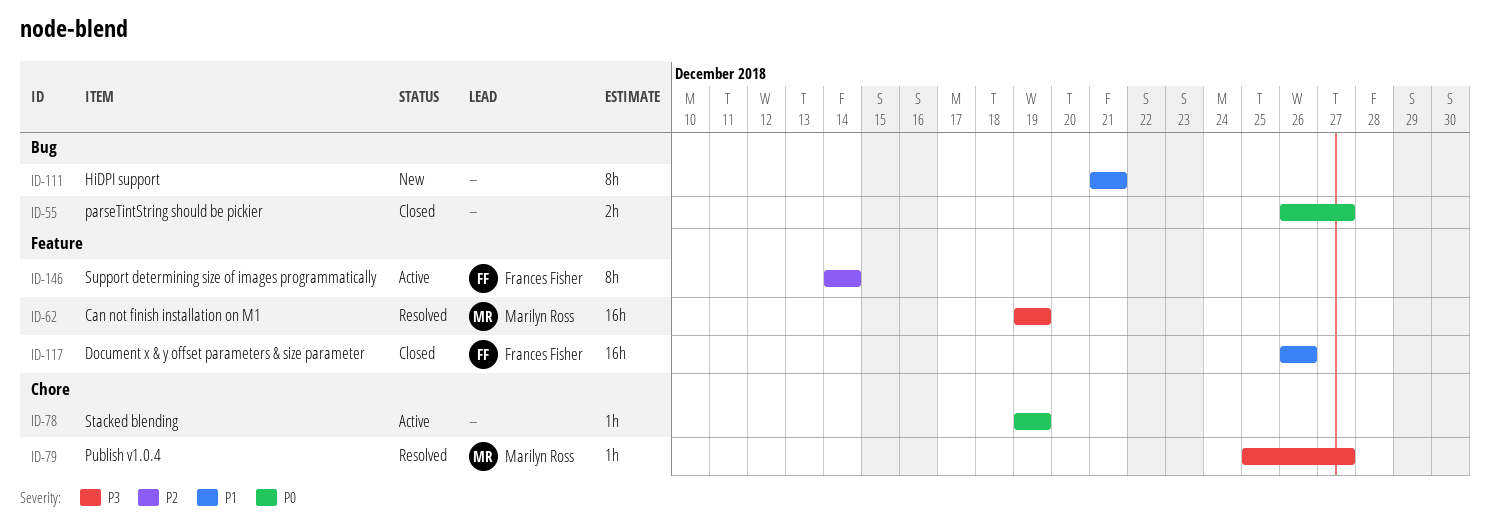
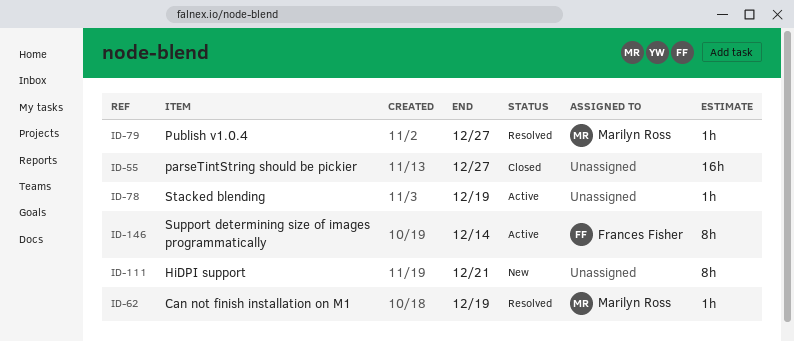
ID-55, estimate: 2h -> 16h
ID-62, estimate: 16h -> 1h
ID-117: present -> none

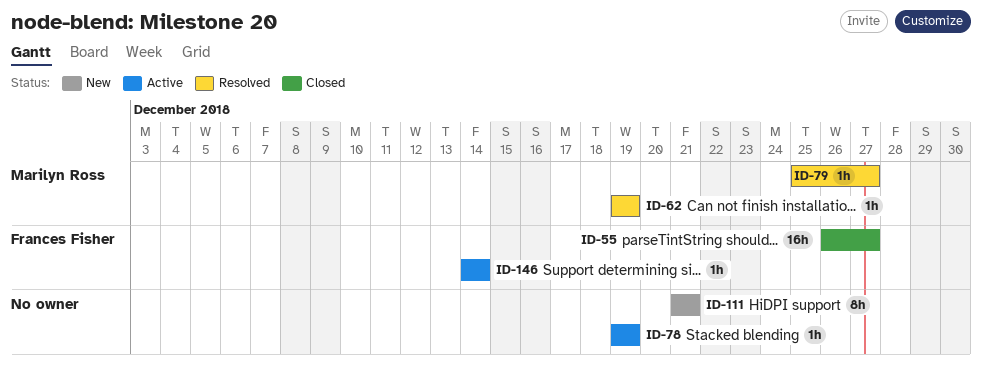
ID-55, owner: none -> Frances Fisher
ID-146, estimate: 8h -> 1h

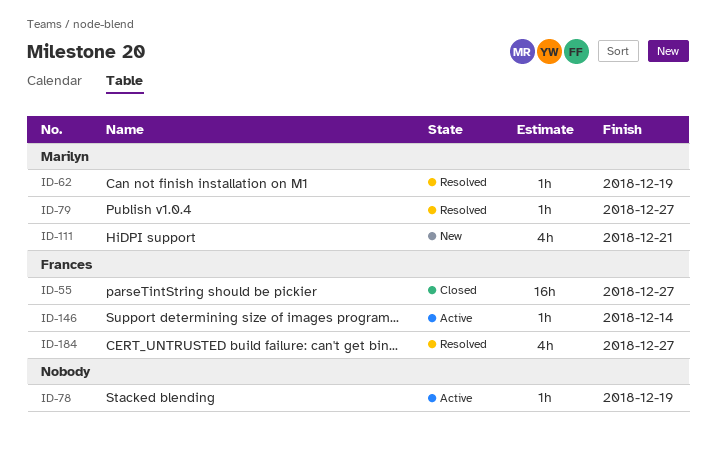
ID-111, owner: none -> Marilyn Ross
ID-111, estimate: 8h -> 4h
ID-184: none -> present

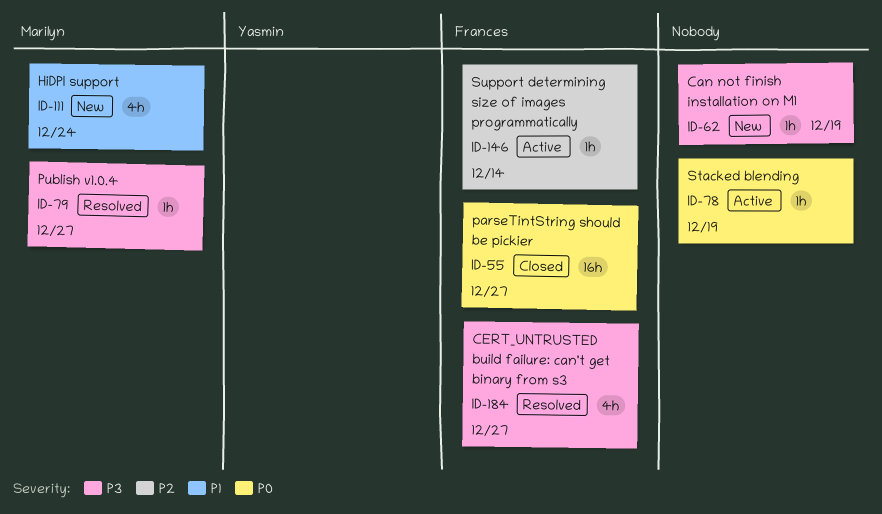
ID-62, status: Resolved -> New
ID-62, owner: Marilyn -> none
ID-111, due: Dec 21 -> Dec 24

